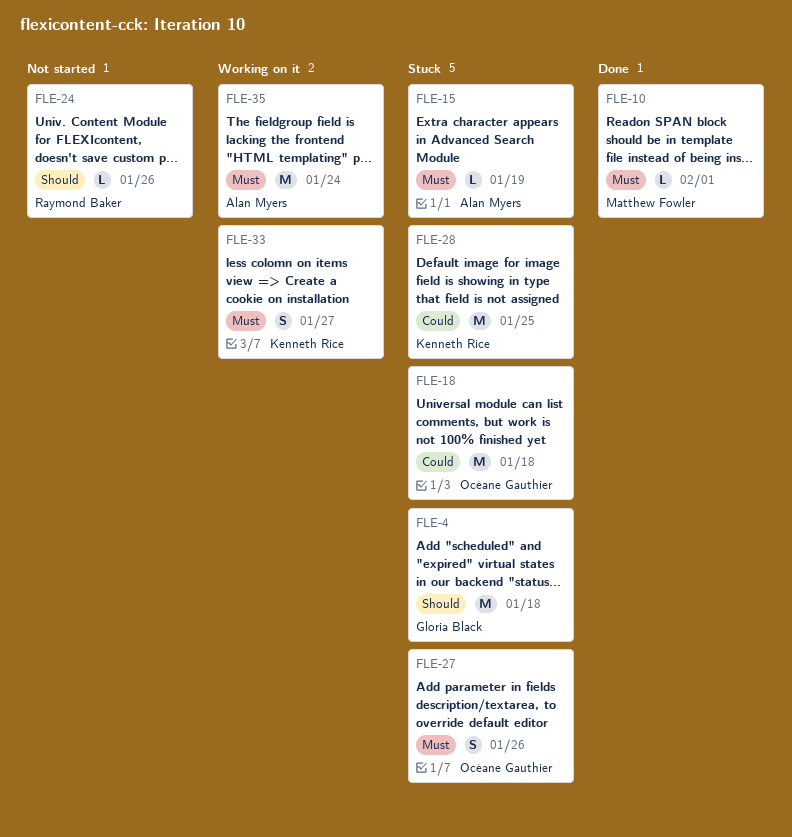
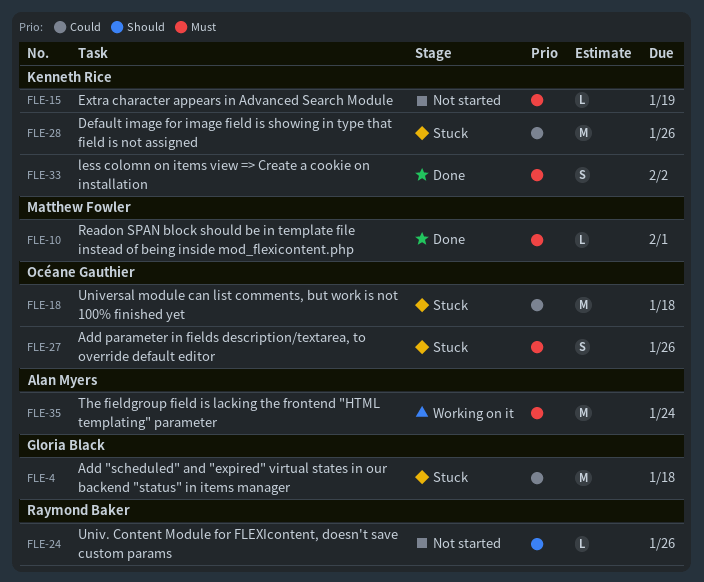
FLE-4, priority: Should -> Could
FLE-15, status: Stuck -> Not started
FLE-15, owner: Alan Myers -> Kenneth Rice
FLE-28, due: Jan 25 -> Jan 26
FLE-33, status: Working on it -> Done
FLE-33, due: Jan 27 -> Feb 2

